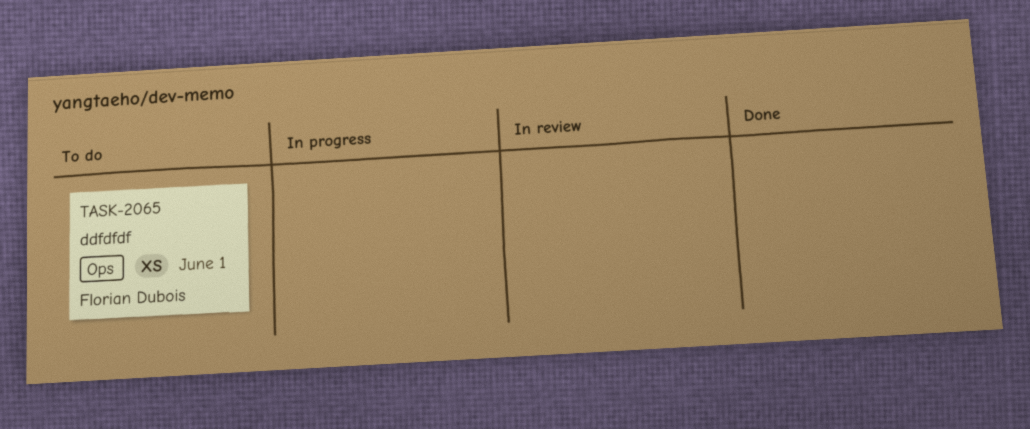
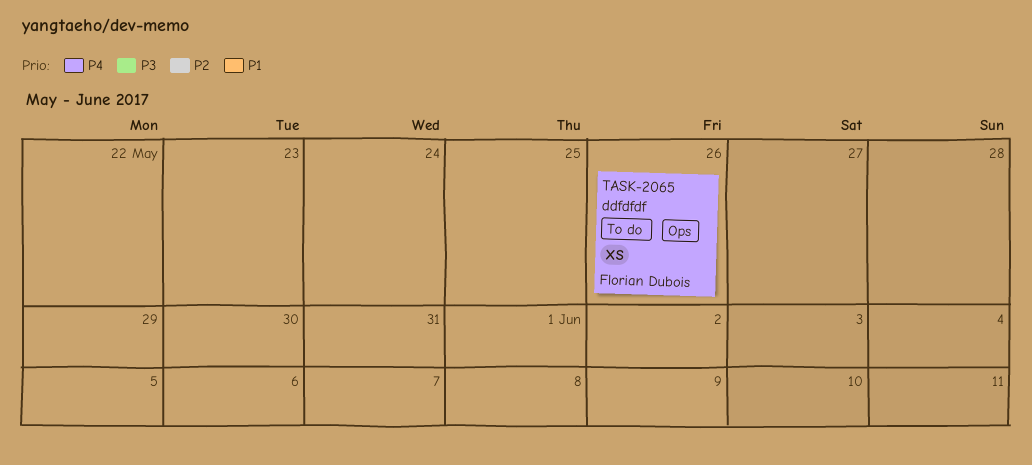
TASK-2065, due: Jun 1 -> May 26

